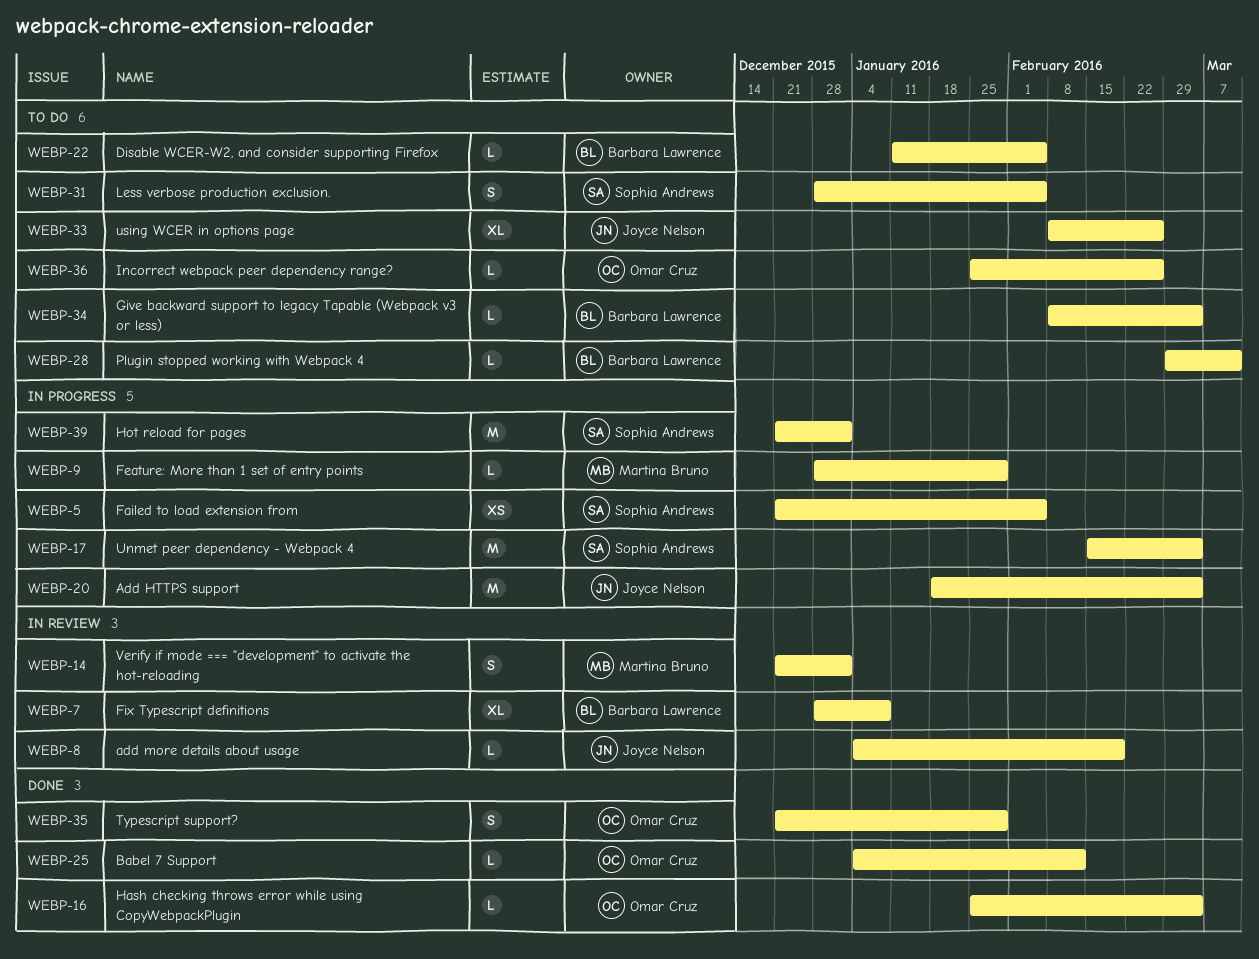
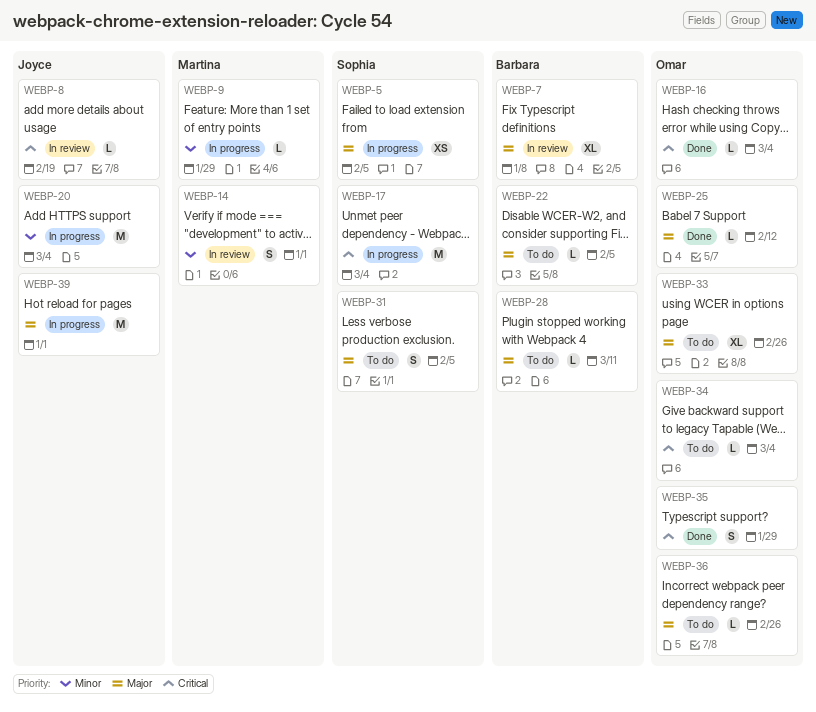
WEBP-33, owner: Joyce Nelson -> Omar Cruz
WEBP-34, owner: Barbara Lawrence -> Omar Cruz
WEBP-39, owner: Sophia Andrews -> Joyce Nelson

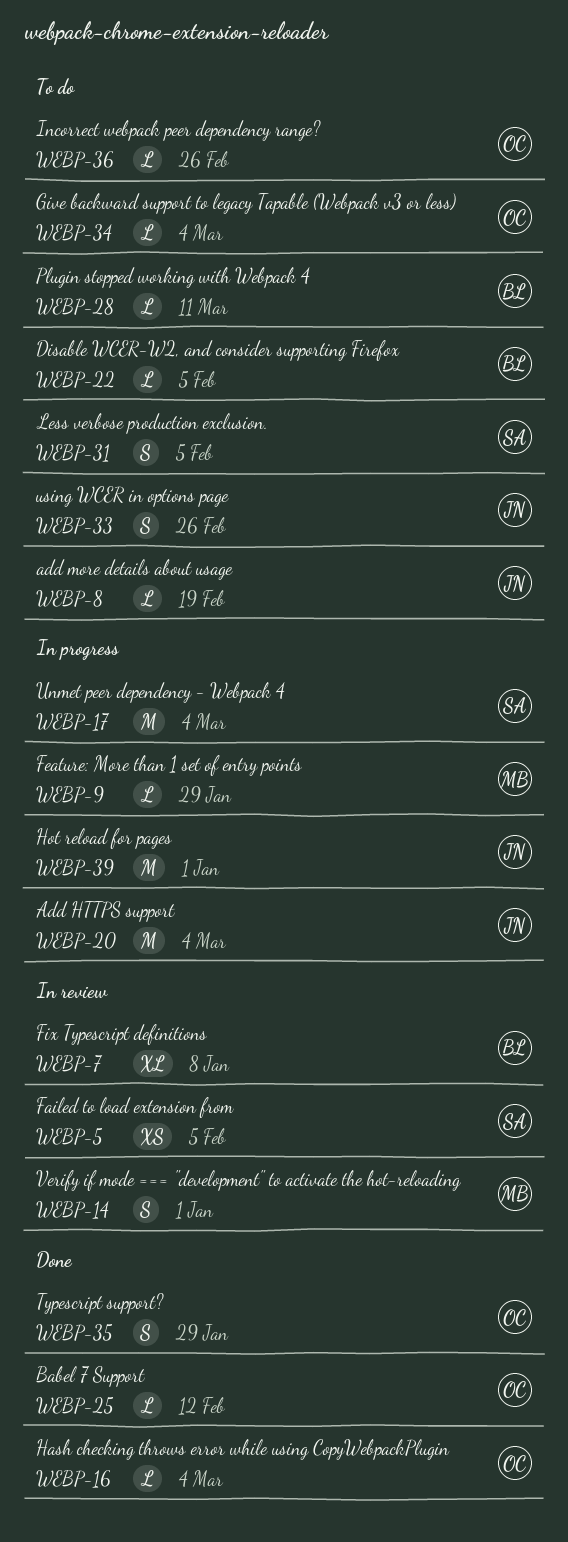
WEBP-5, status: In progress -> In review
WEBP-8, status: In review -> To do
WEBP-33, owner: Omar -> Joyce
WEBP-33, estimate: XL -> S

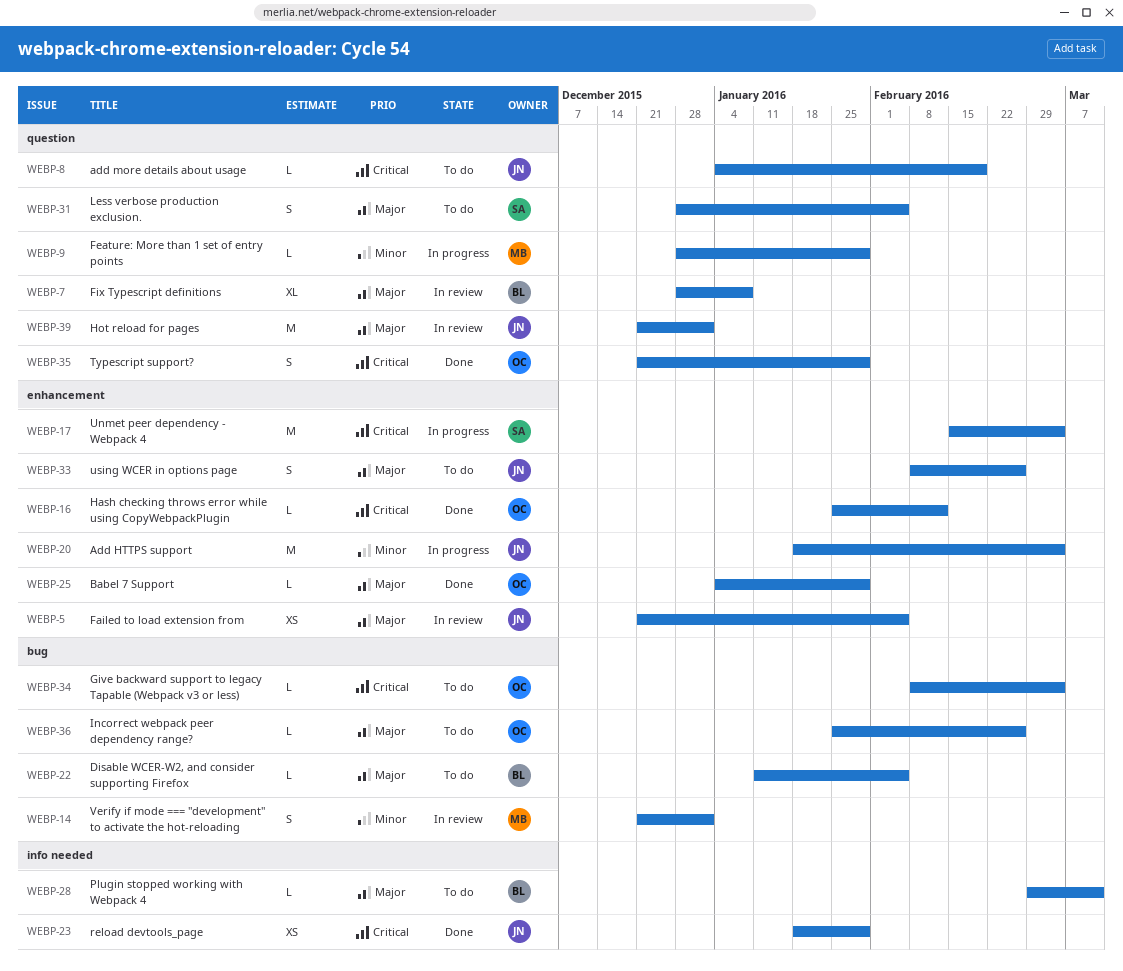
WEBP-5, owner: SA -> JN
WEBP-16, due: Mar 4 -> Feb 12
WEBP-23: none -> present
WEBP-25, due: Feb 12 -> Jan 29
WEBP-39, status: In progress -> In review

